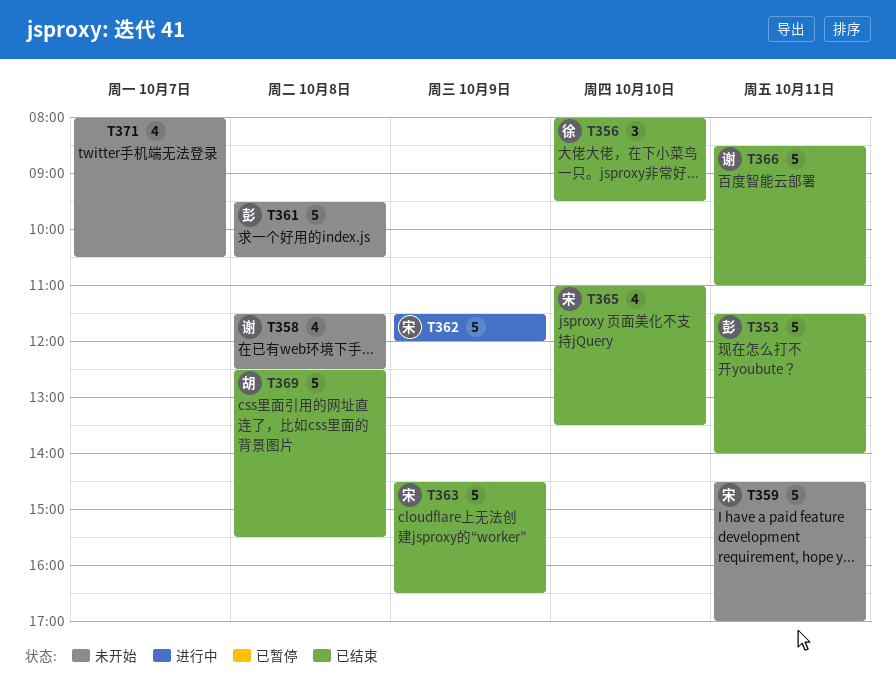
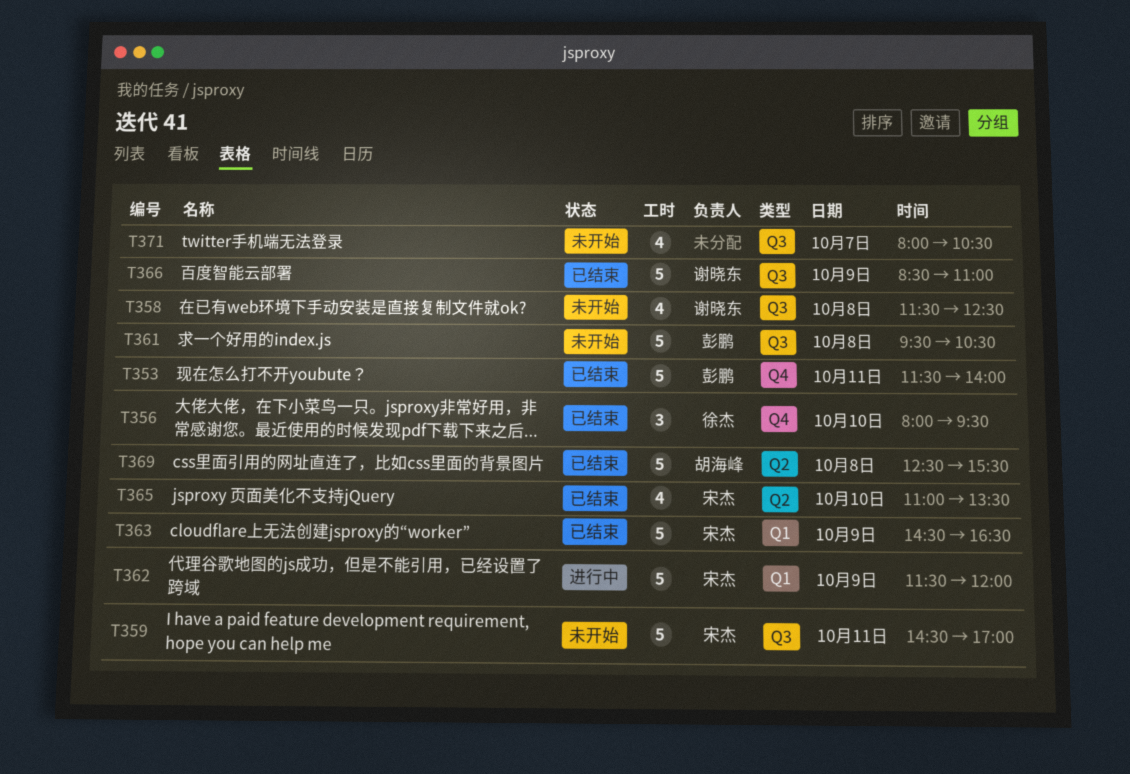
T366, day: Oct 11 -> Oct 9

